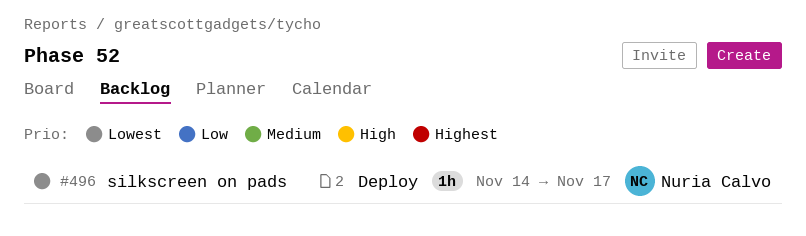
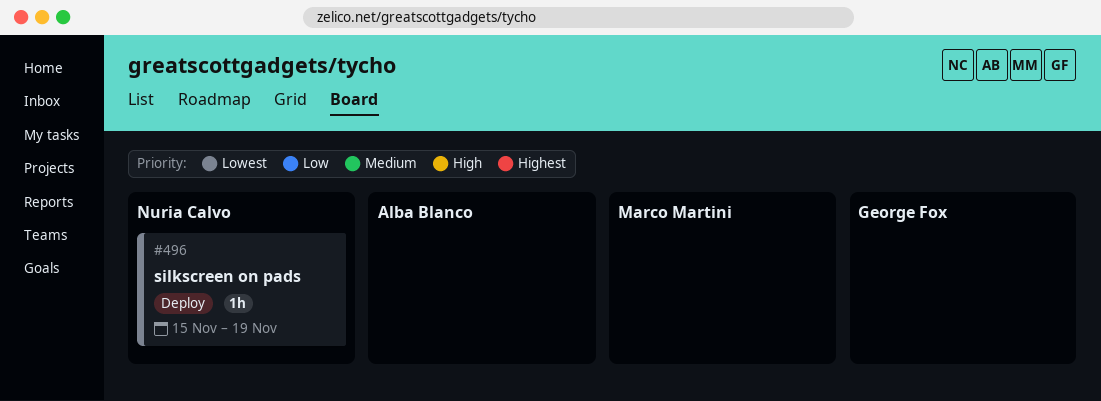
#496, start: Nov 14 -> Nov 15
#496, due: Nov 17 -> Nov 19

